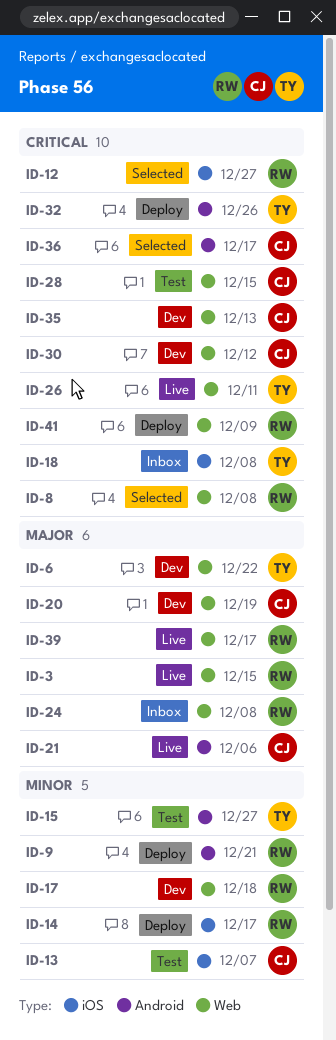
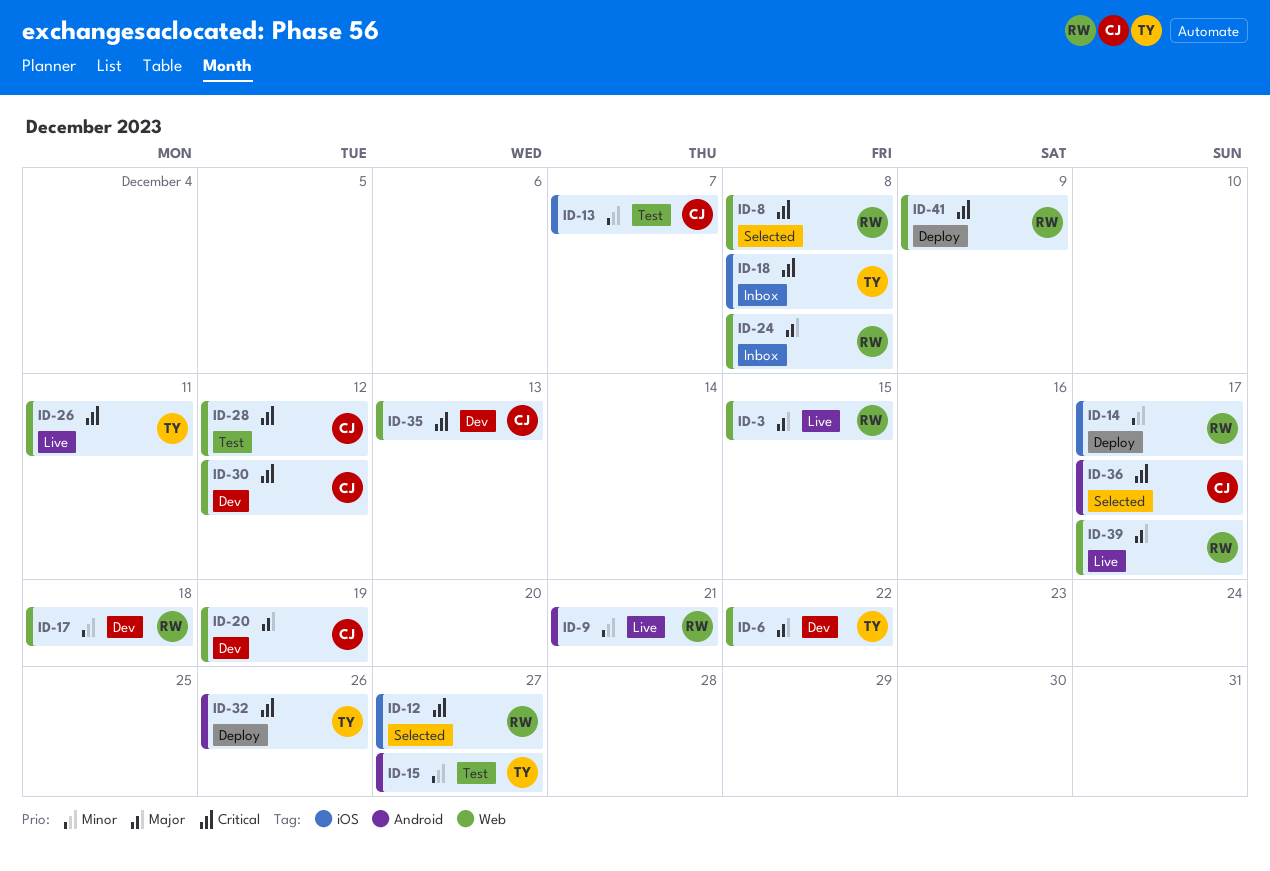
ID-9, status: Deploy -> Live
ID-21: present -> none
ID-28, due: Dec 15 -> Dec 12

